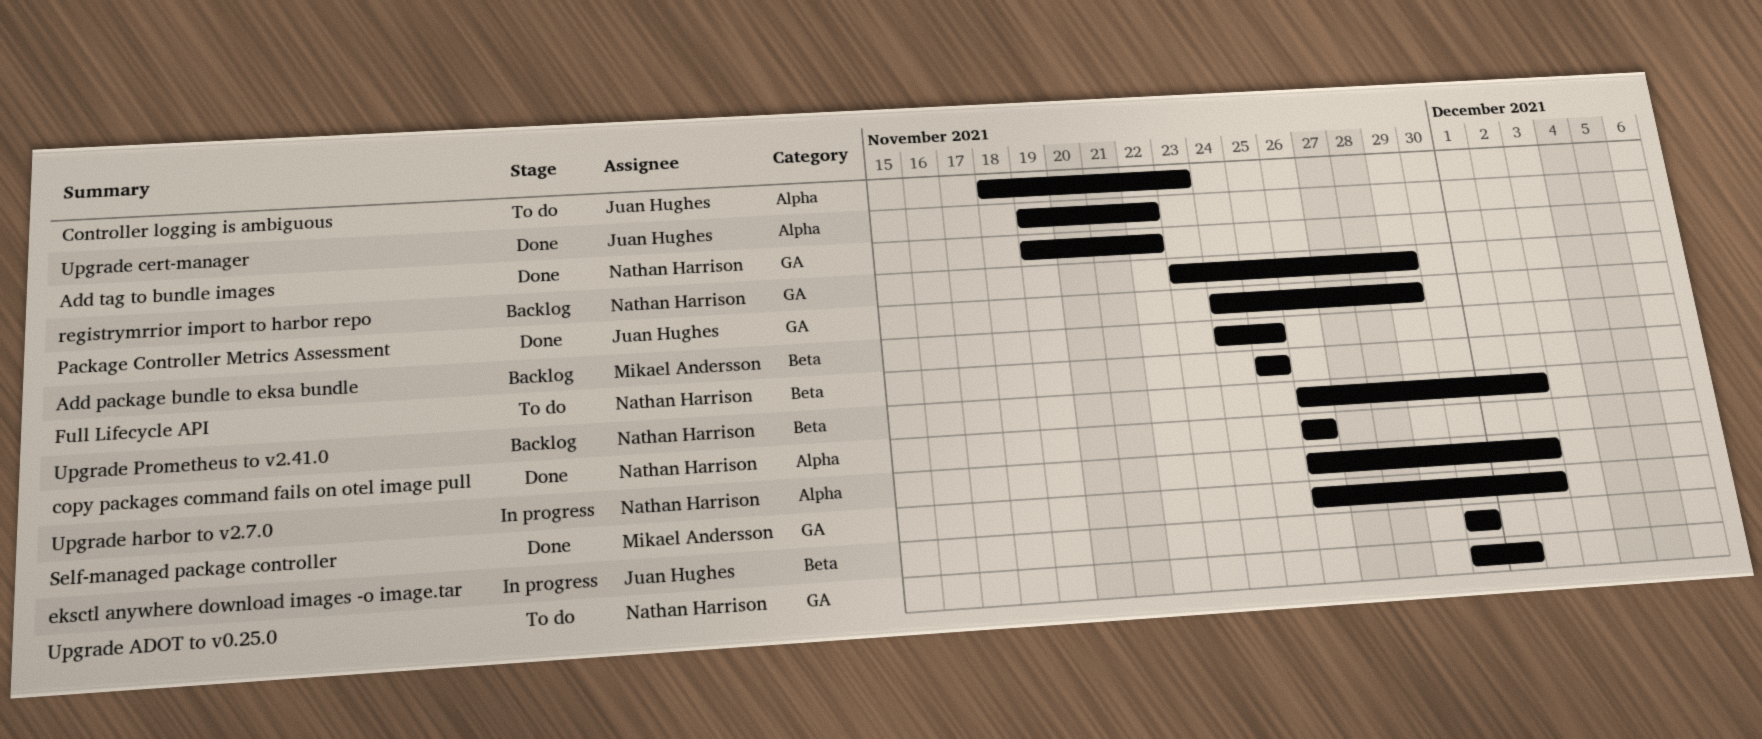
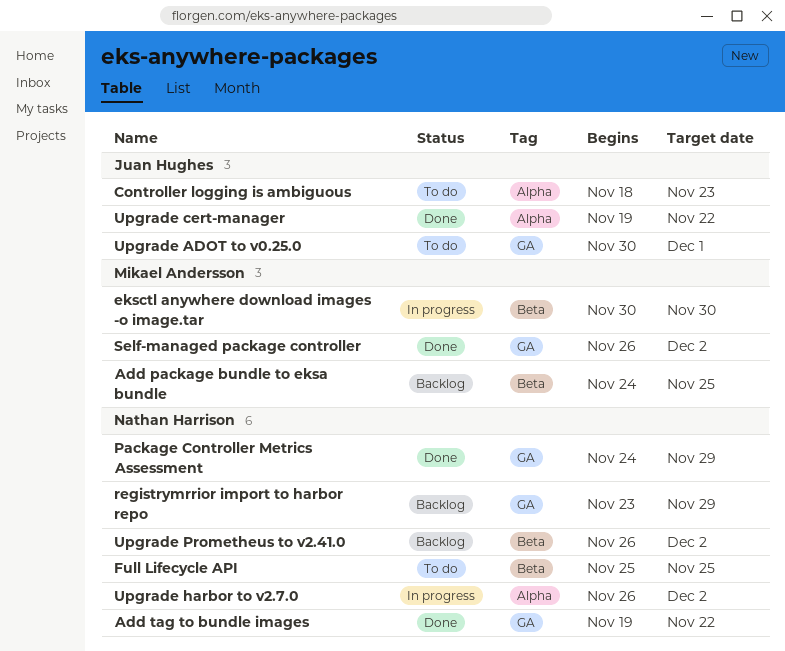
copy packages command fails on otel image pull: present -> none
eksctl anywhere download images -o image.tar, owner: Juan Hughes -> Mikael Andersson
Package Controller Metrics Assessment, owner: Juan Hughes -> Nathan Harrison
Upgrade ADOT to v0.25.0, owner: Nathan Harrison -> Juan Hughes

